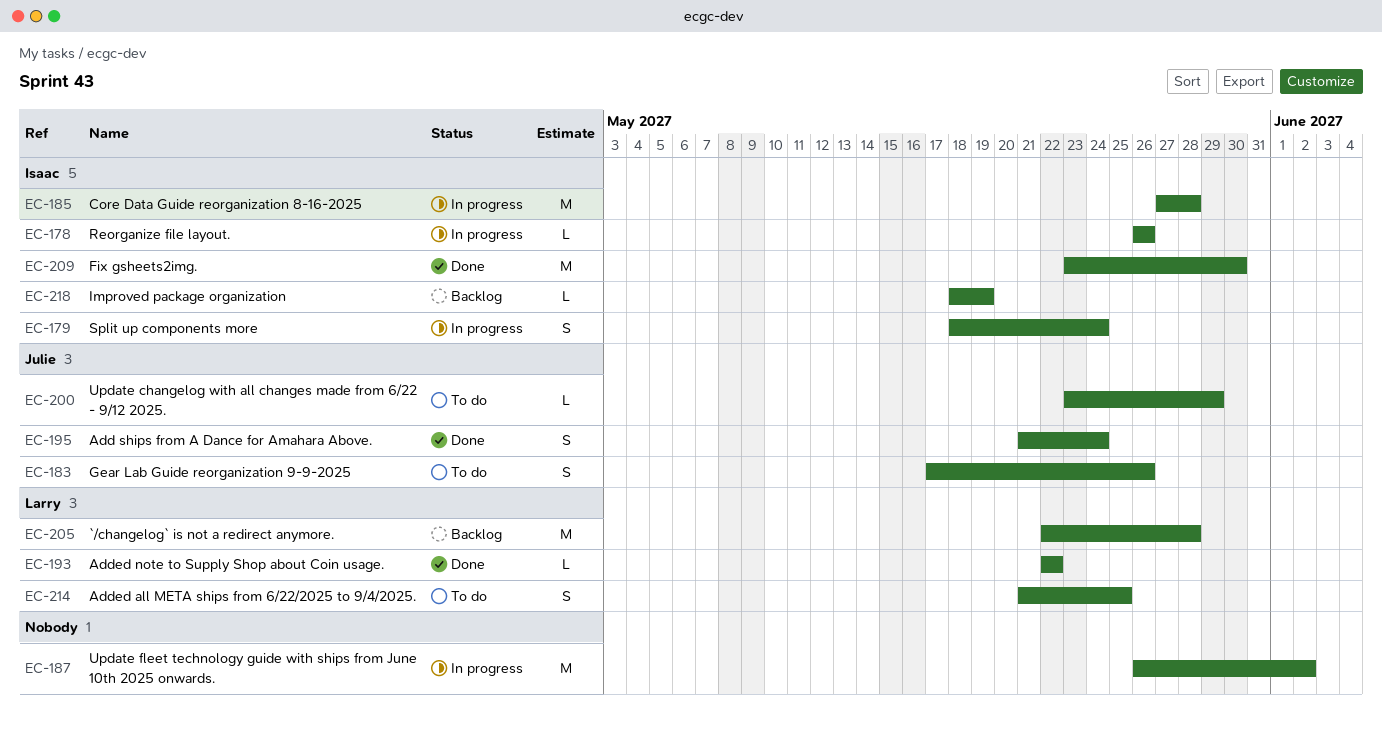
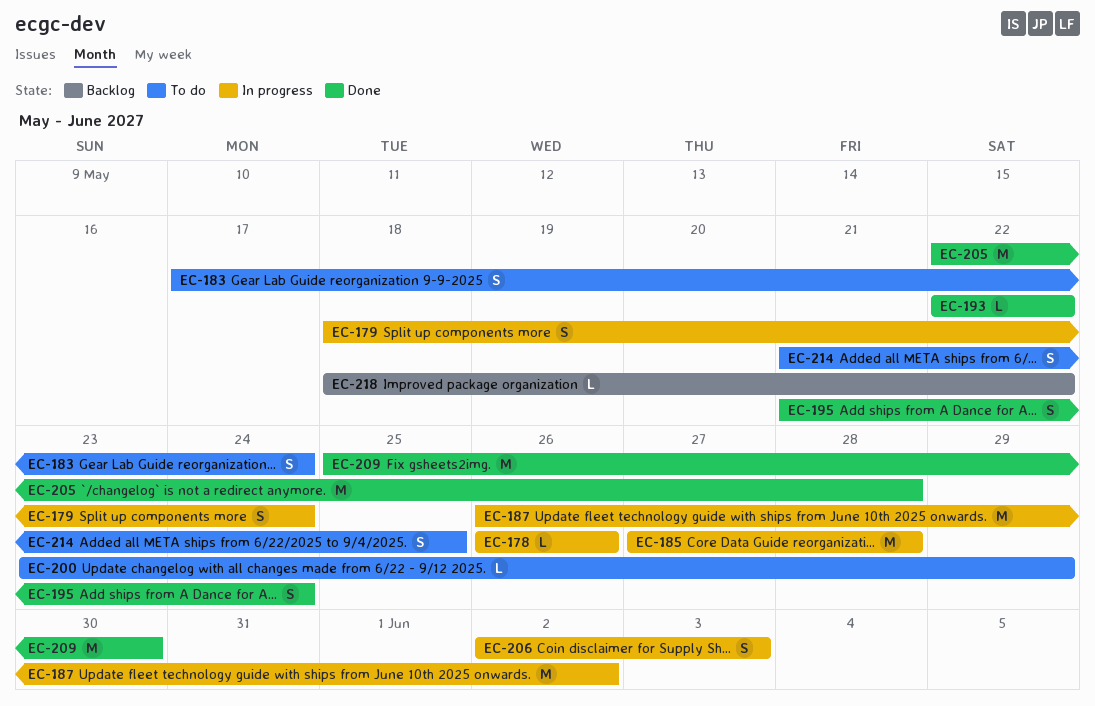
EC-183, due: May 26 -> May 24
EC-205, status: Backlog -> Done
EC-206: none -> present
EC-209, start: May 23 -> May 25
EC-218, due: May 19 -> May 22

